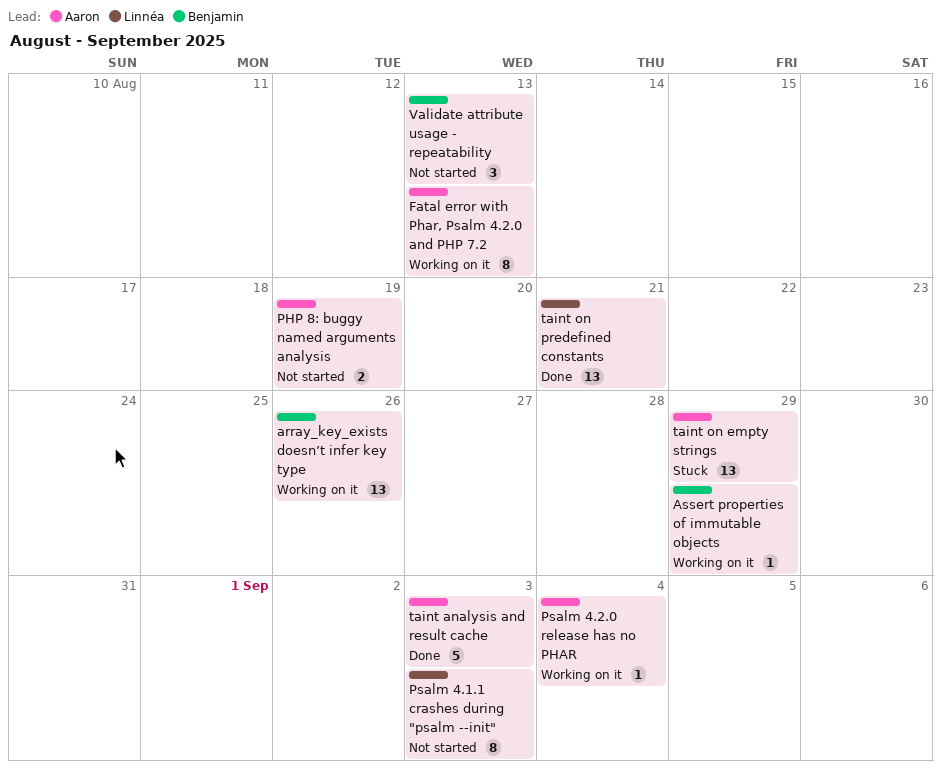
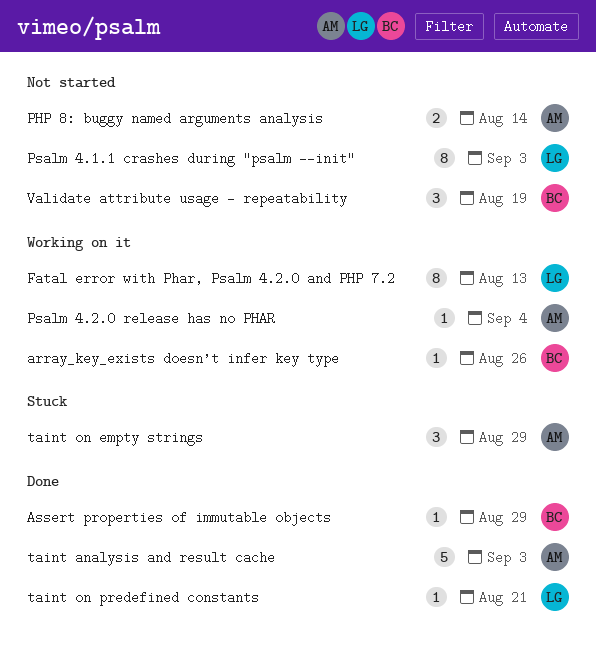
array_key_exists doesn’t infer key type, estimate: 13 -> 1
Assert properties of immutable objects, status: Working on it -> Done
Fatal error with Phar, Psalm 4.2.0 and PHP 7.2, owner: Aaron -> Linnéa
PHP 8: buggy named arguments analysis, due: Aug 19 -> Aug 14
taint on empty strings, estimate: 13 -> 3
taint on predefined constants, estimate: 13 -> 1
Validate attribute usage - repeatability, due: Aug 13 -> Aug 19

